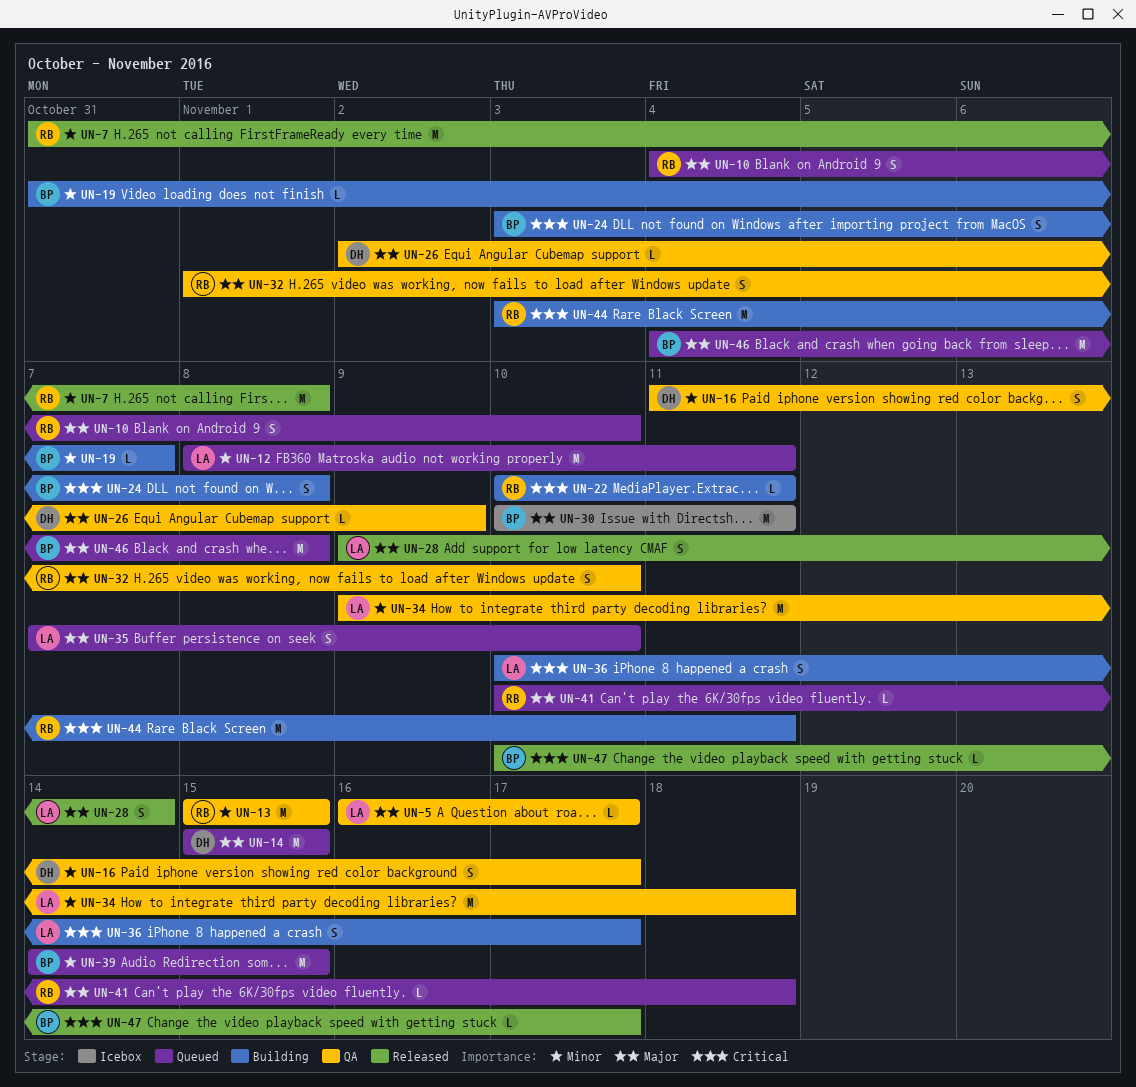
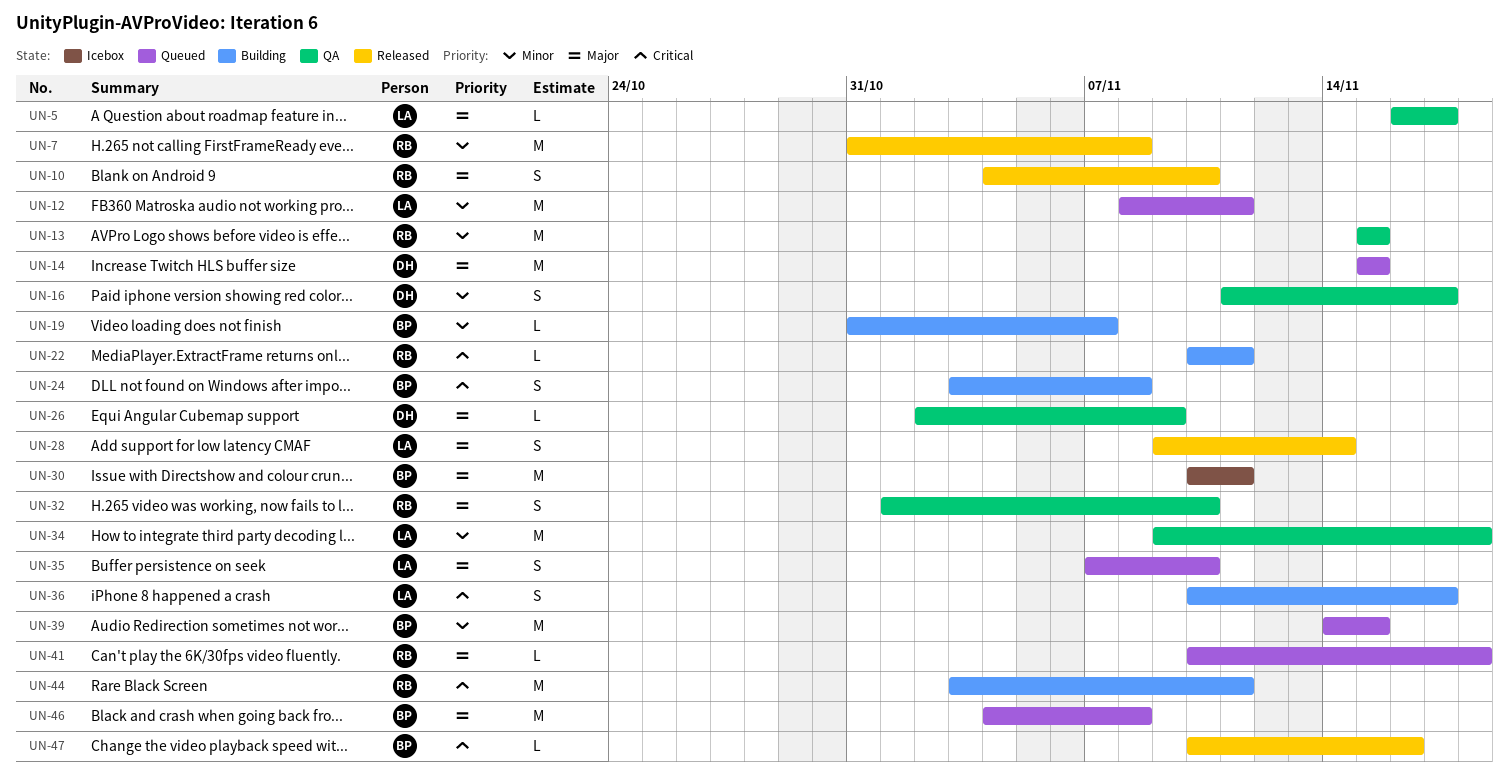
UN-10, status: Queued -> Released
UN-47, due: Nov 17 -> Nov 16

